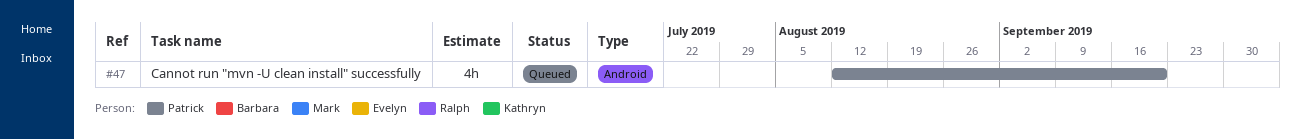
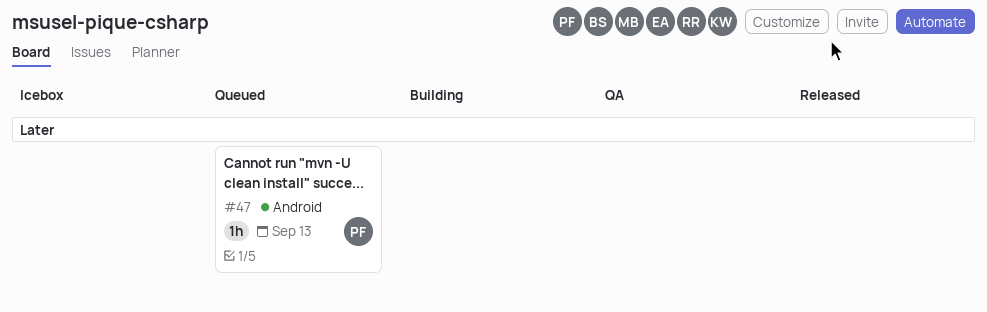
#47, estimate: 4h -> 1h
#47, due: Sep 20 -> Sep 13

